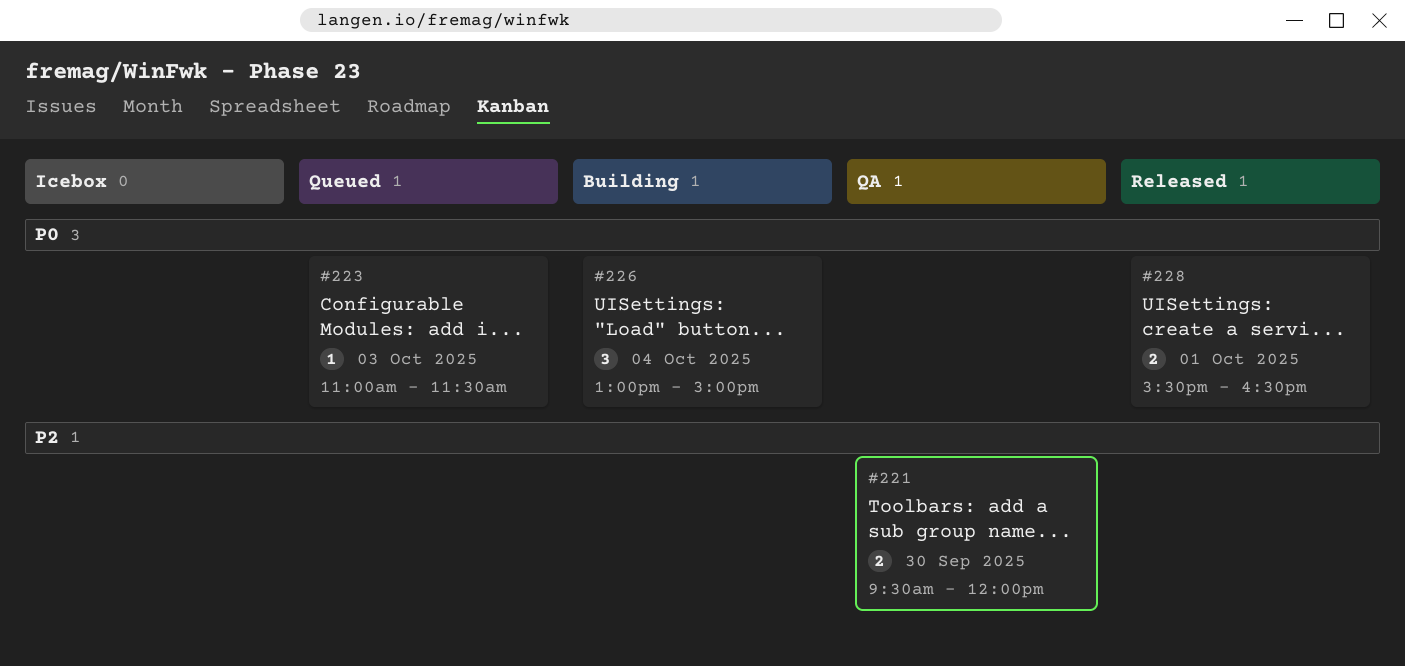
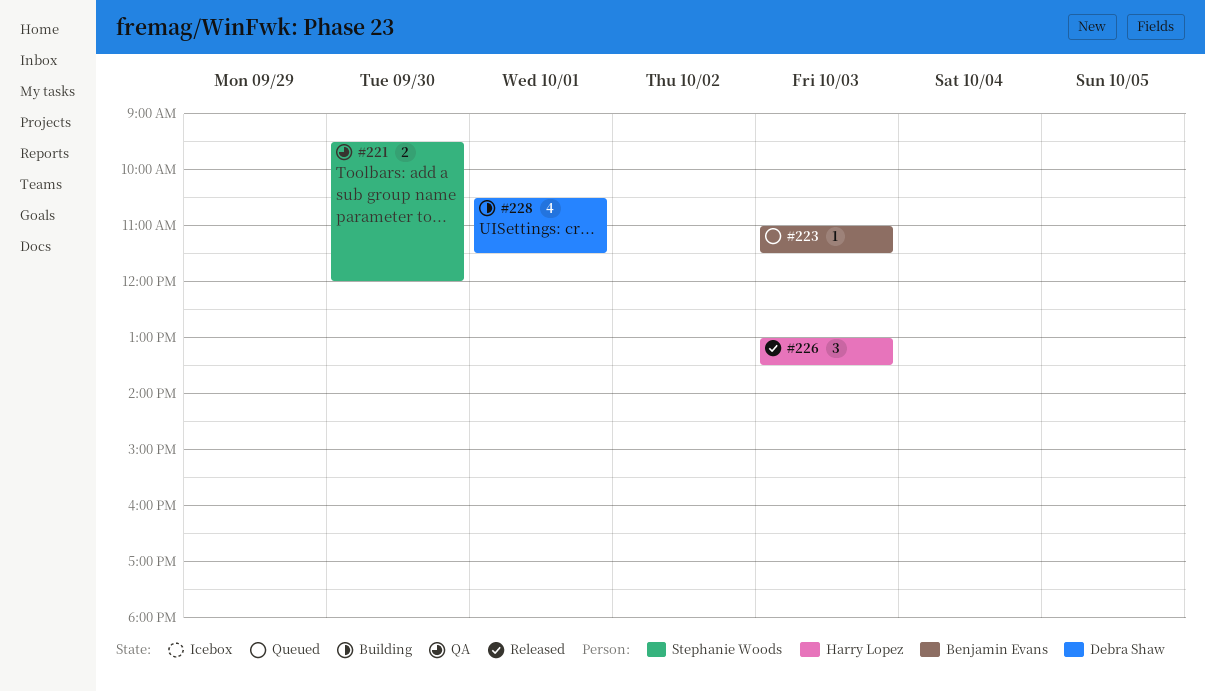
#226, status: Building -> Released
#226, day: Oct 4 -> Oct 3
#226, ends: 15:00 -> 13:30
#228, status: Released -> Building
#228, estimate: 2 -> 4
#228, begins: 15:30 -> 10:30
#228, ends: 16:30 -> 11:30

